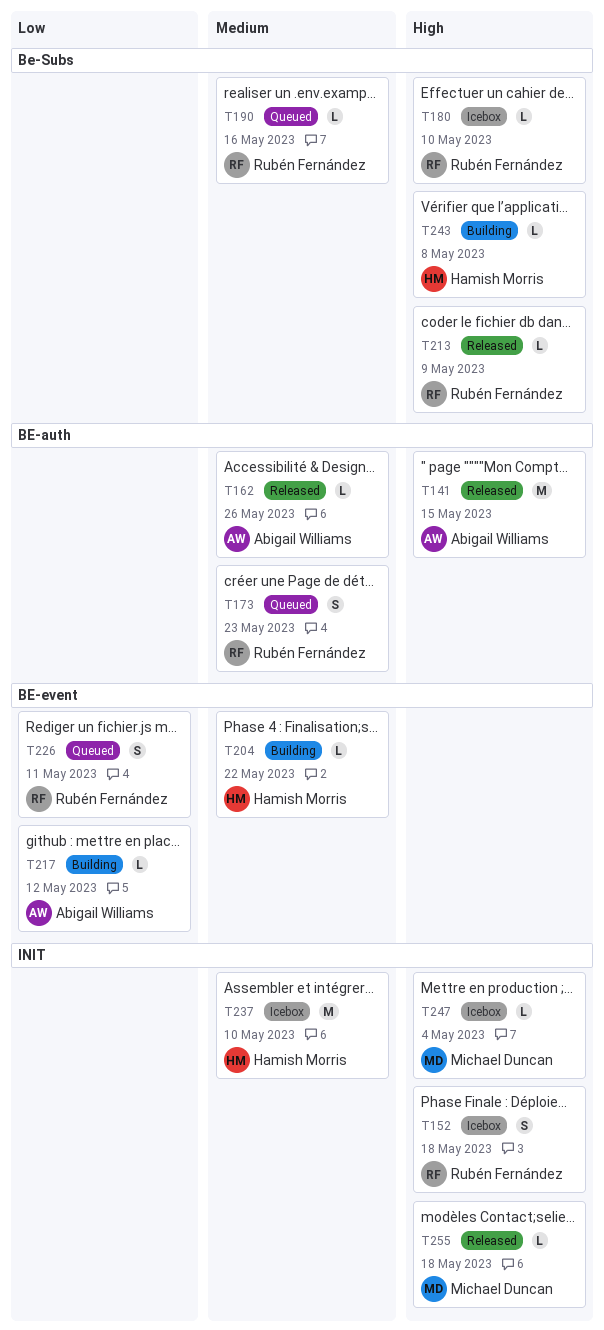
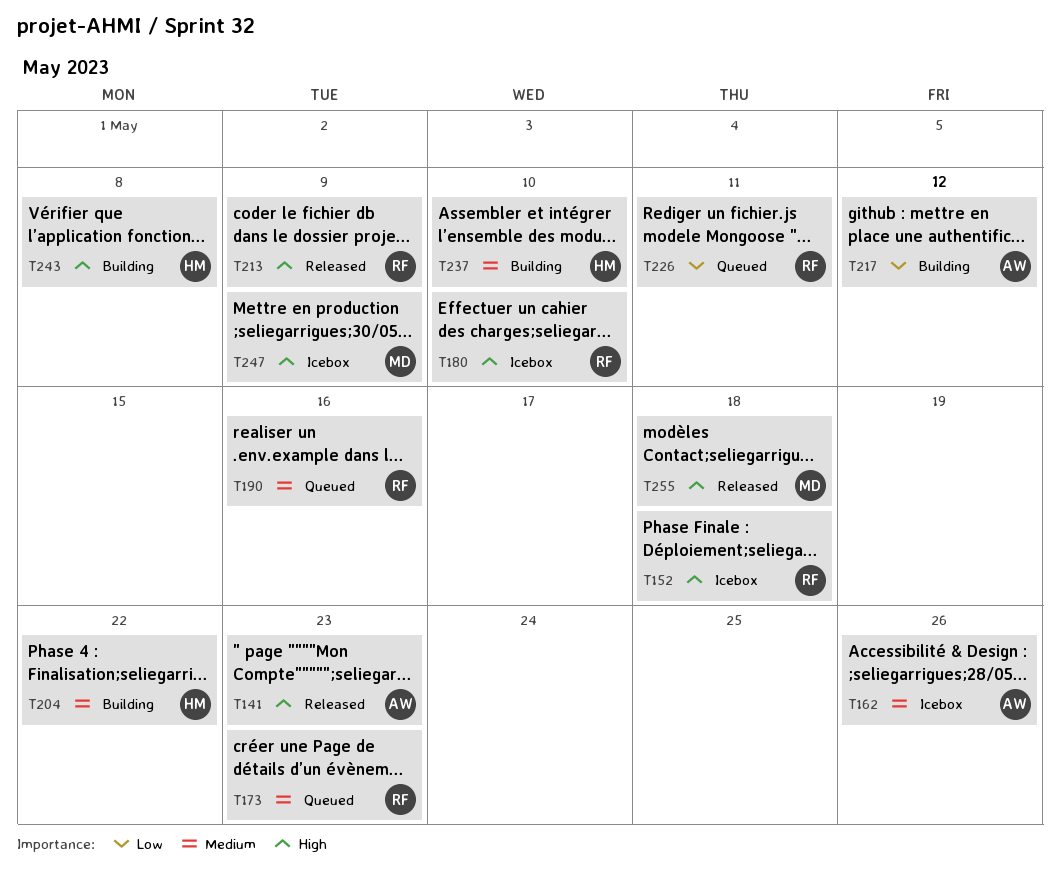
T141, due: May 15 -> May 23
T162, status: Released -> Icebox
T237, status: Icebox -> Building
T247, due: May 4 -> May 9

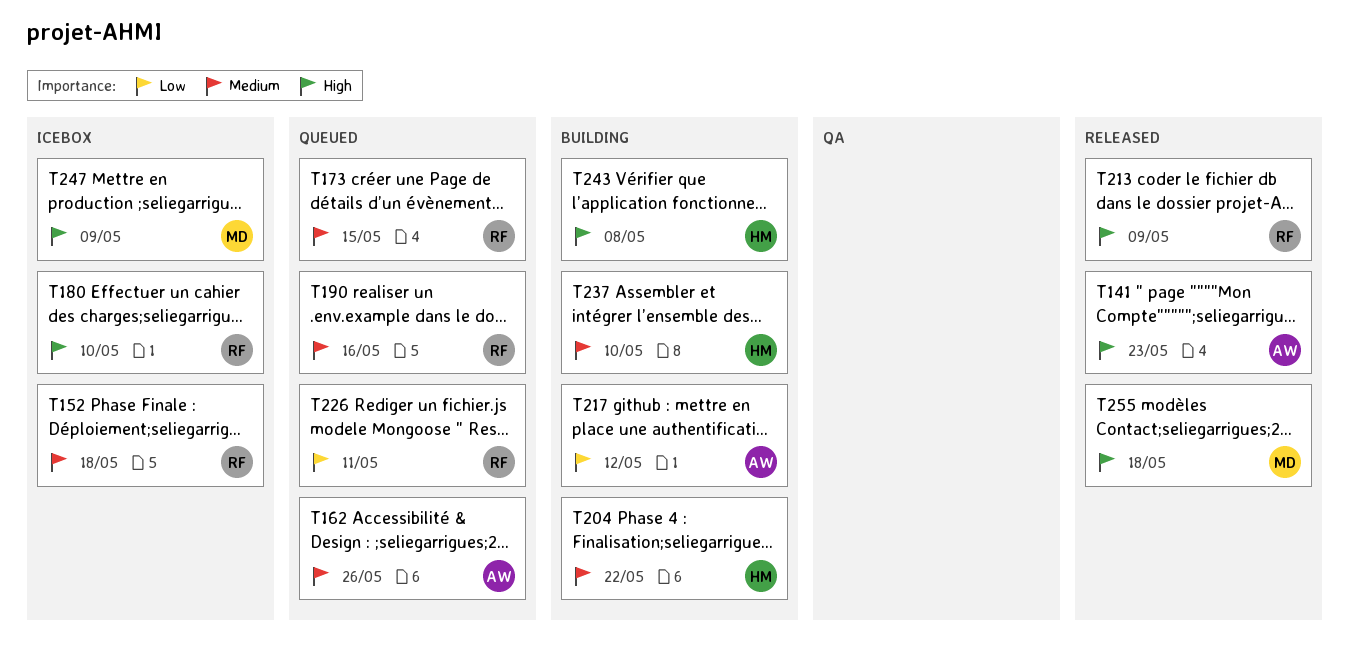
T152, priority: High -> Medium
T162, status: Icebox -> Queued
T173, due: May 23 -> May 15

